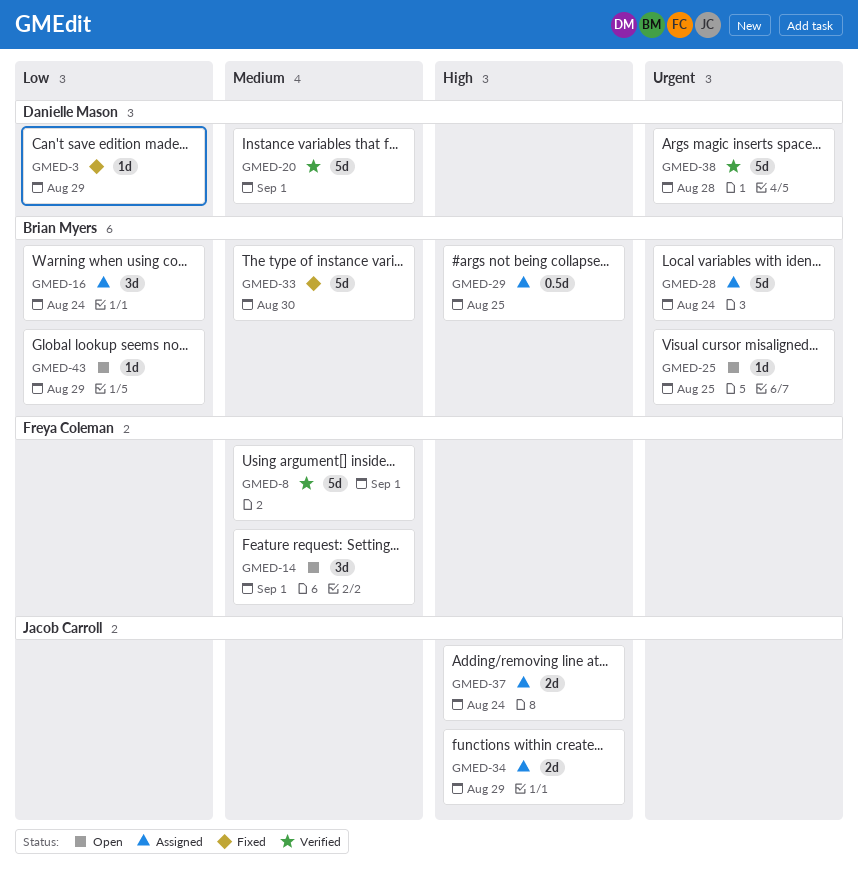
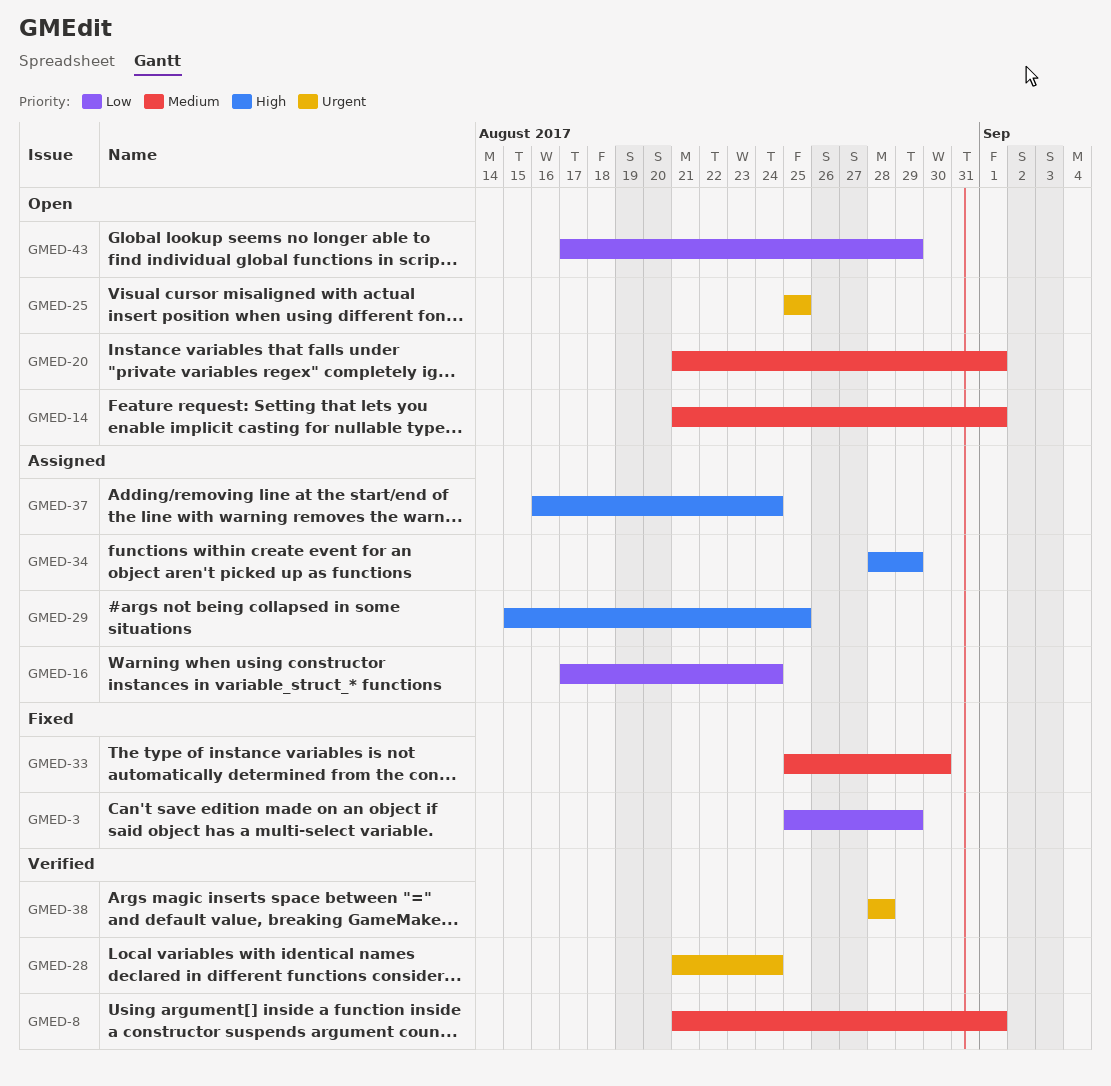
GMED-20, status: Verified -> Open
GMED-28, status: Assigned -> Verified

